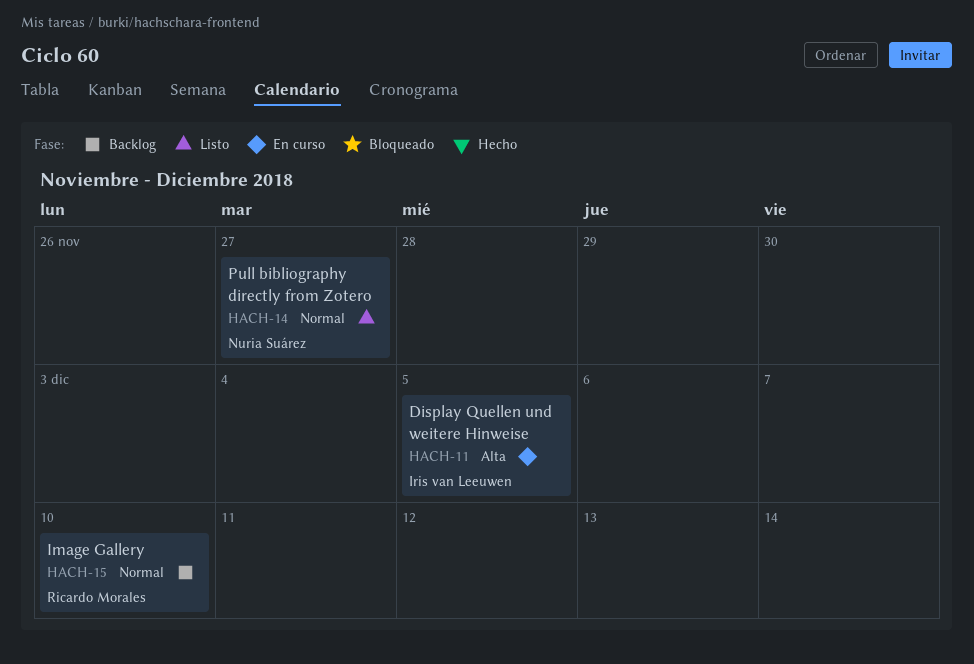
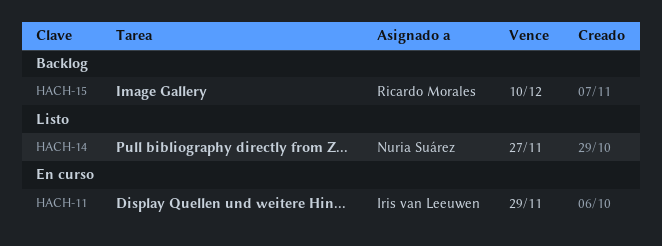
HACH-11, due: Dec 5 -> Nov 29

